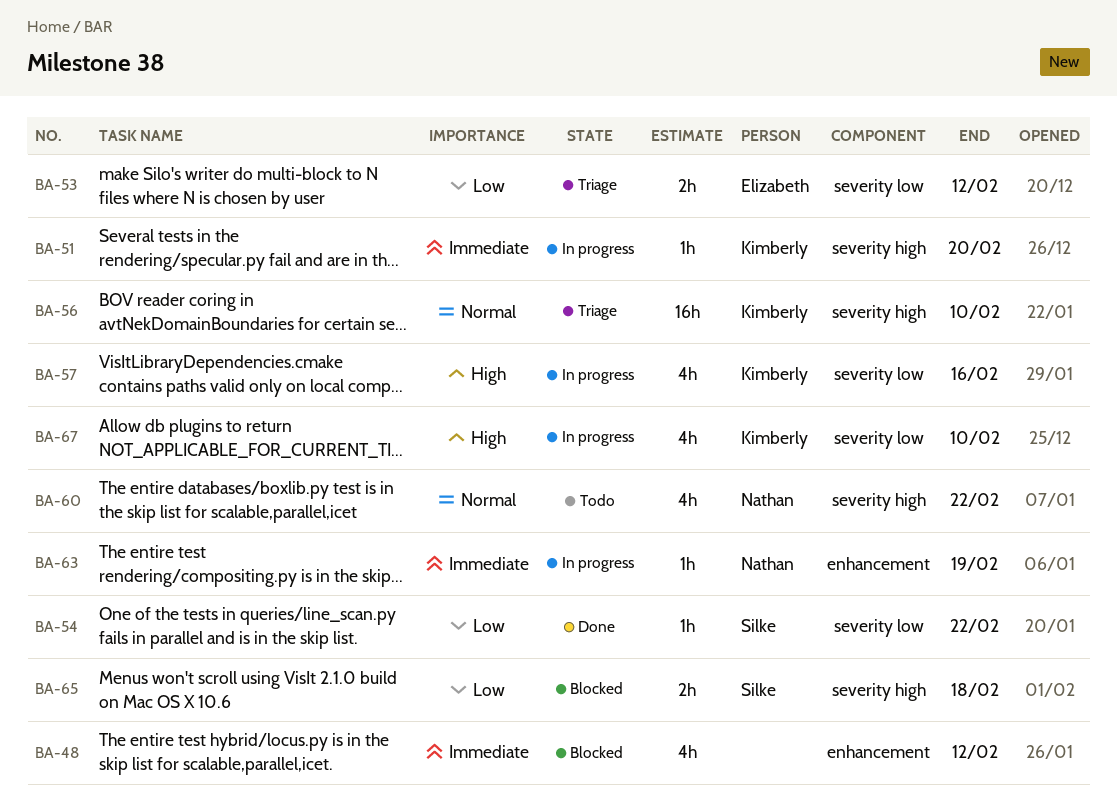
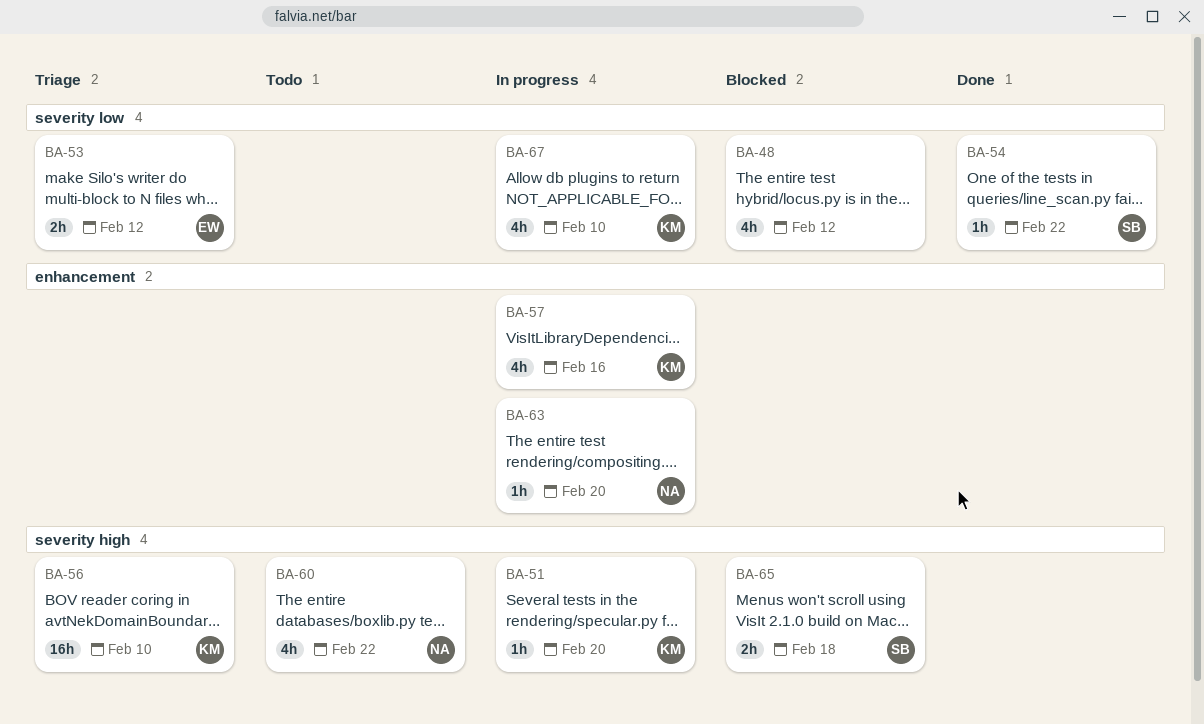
BA-48, label: enhancement -> severity low
BA-57, label: severity low -> enhancement
BA-63, due: Feb 19 -> Feb 20

